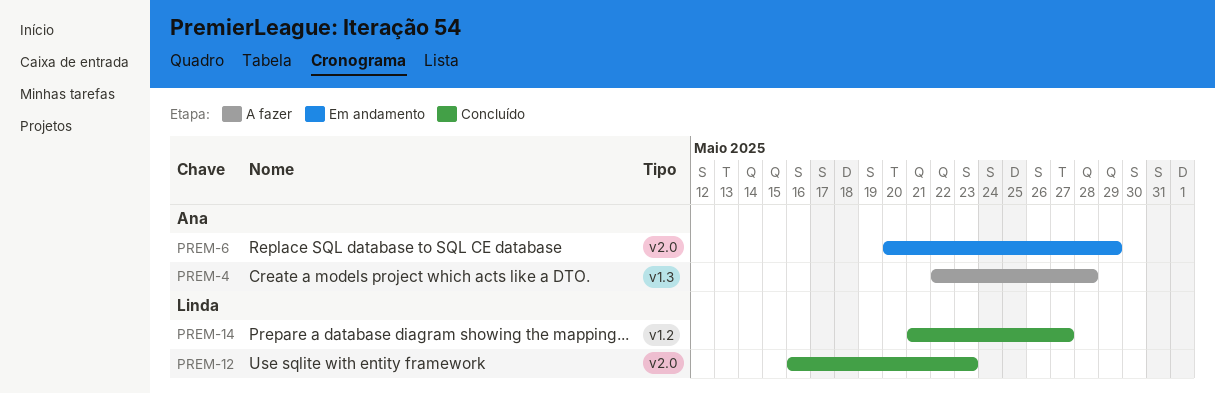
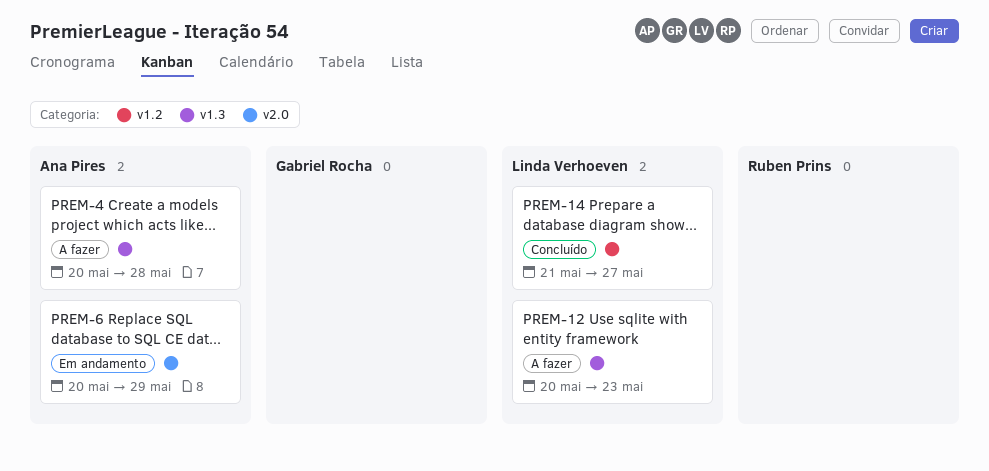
PREM-4, start: May 22 -> May 20
PREM-12, status: Concluído -> A fazer
PREM-12, label: v2.0 -> v1.3
PREM-12, start: May 16 -> May 20

